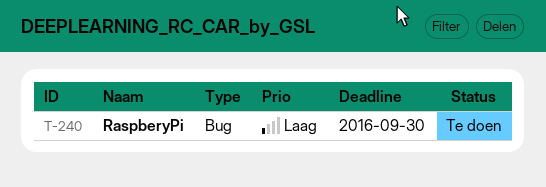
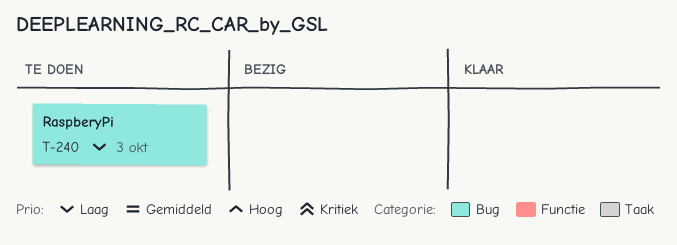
T-240, due: Sep 30 -> Oct 3

